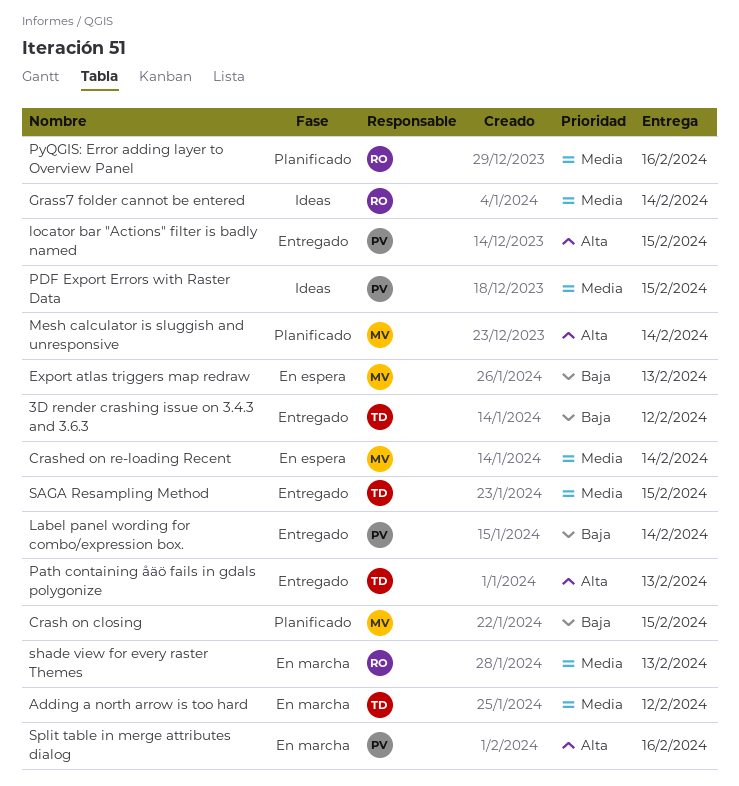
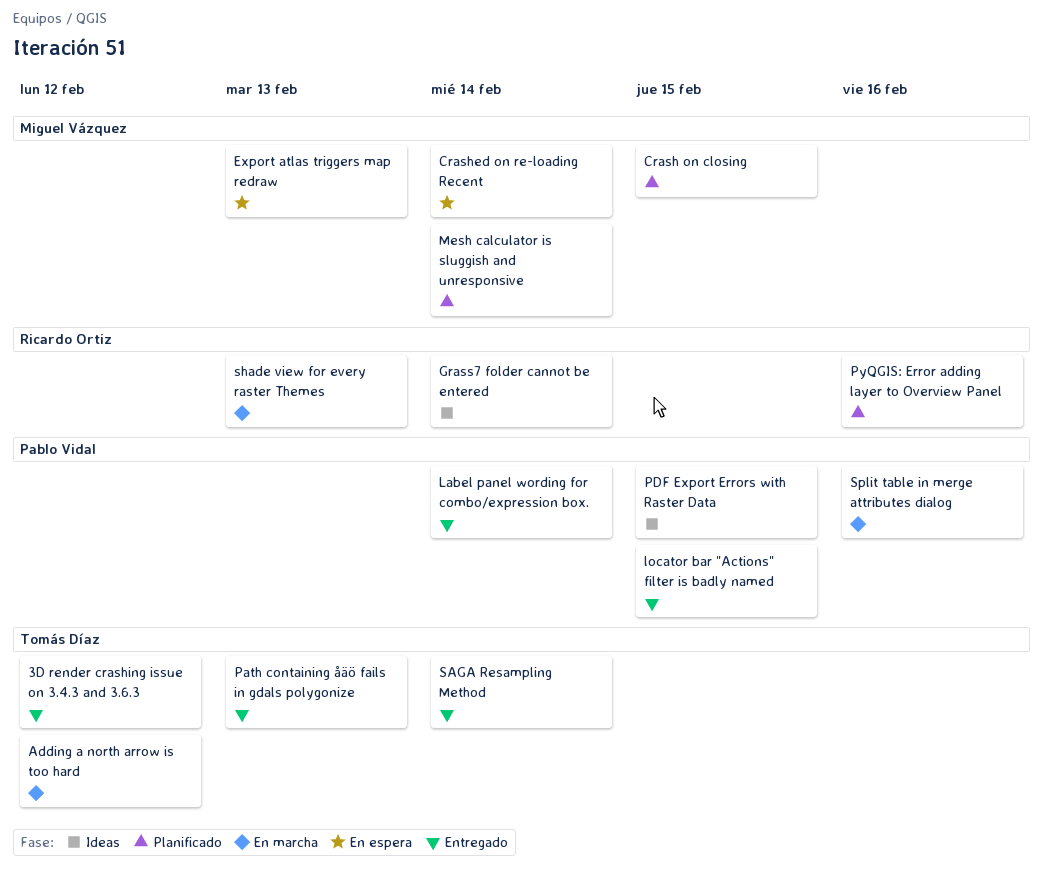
SAGA Resampling Method, due: Feb 15 -> Feb 14

